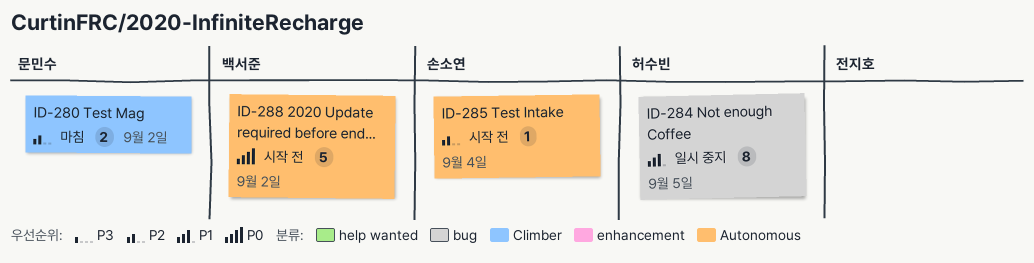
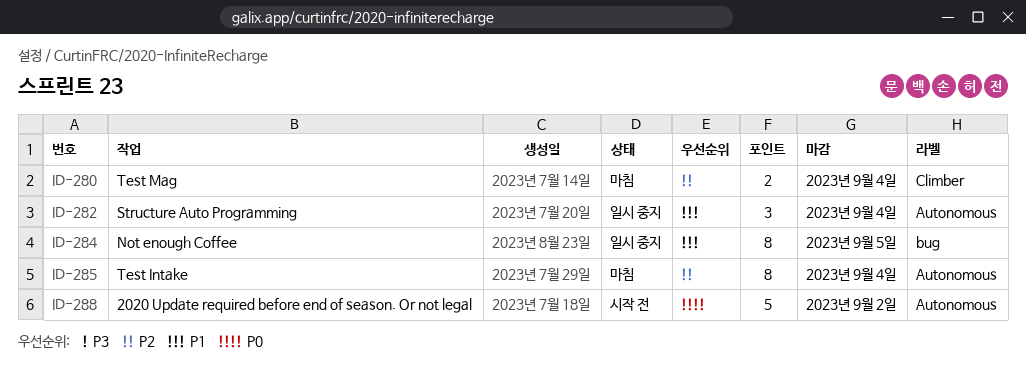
ID-280, due: Sep 2 -> Sep 4
ID-282: none -> present
ID-285, status: 시작 전 -> 마침
ID-285, estimate: 1 -> 8

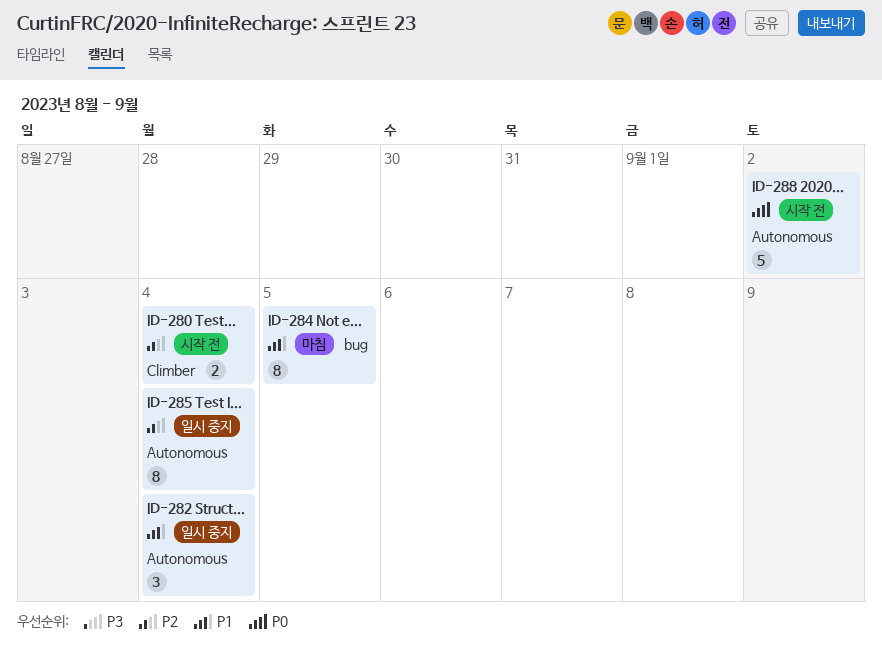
ID-280, status: 마침 -> 시작 전
ID-284, status: 일시 중지 -> 마침
ID-285, status: 마침 -> 일시 중지

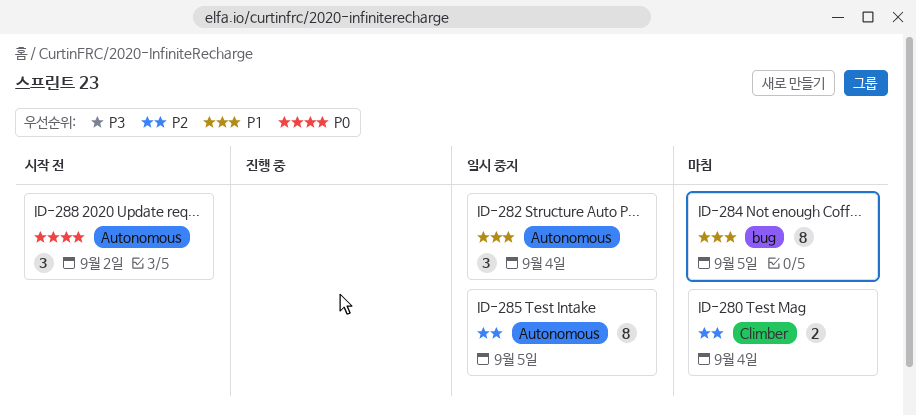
ID-280, status: 시작 전 -> 마침
ID-285, due: Sep 4 -> Sep 5
ID-288, estimate: 5 -> 3

